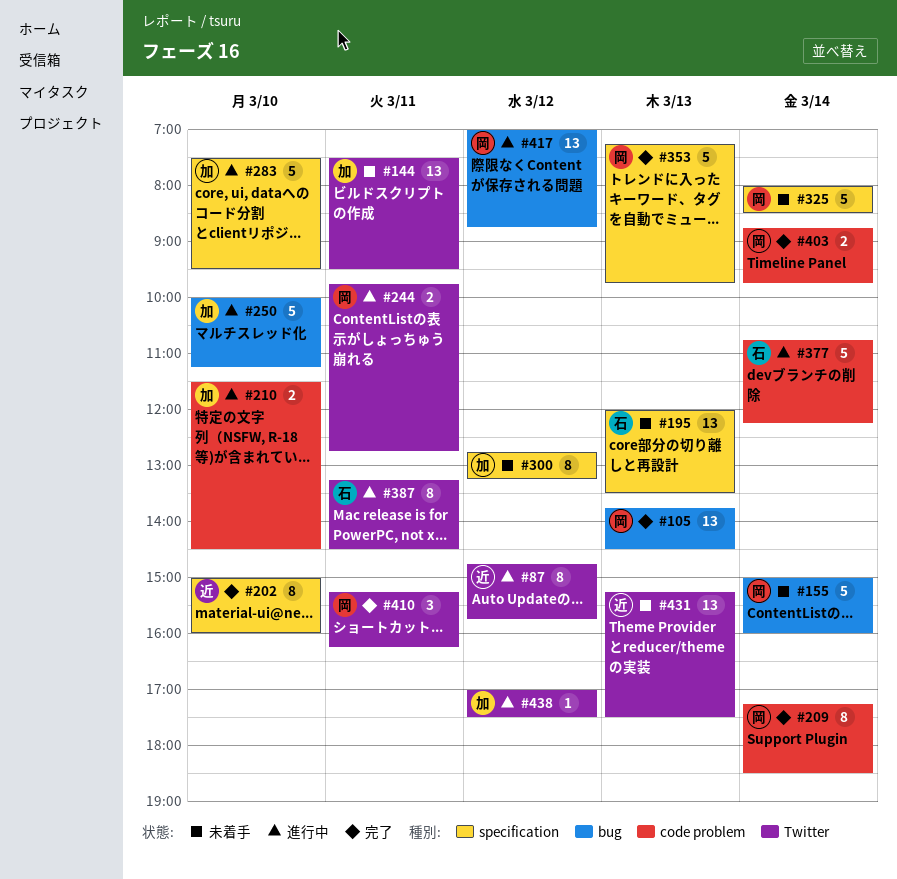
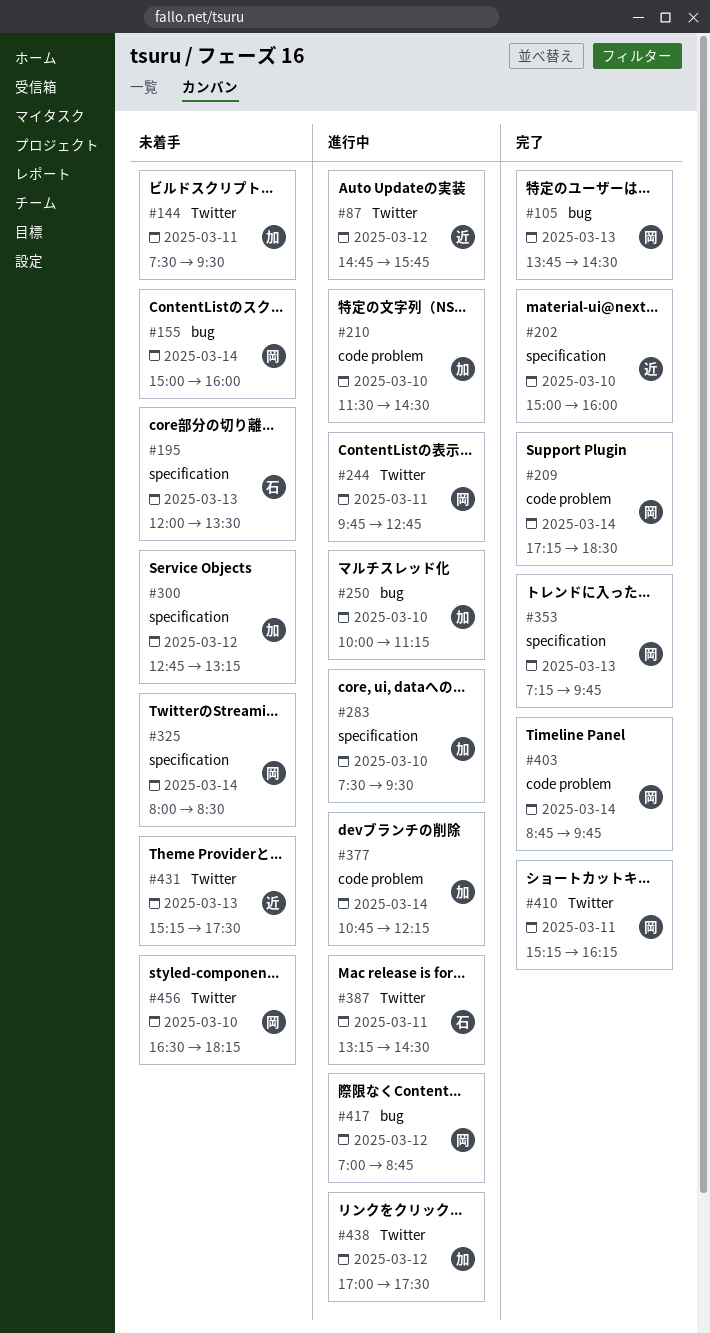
#377, owner: 石 -> 加
#456: none -> present

